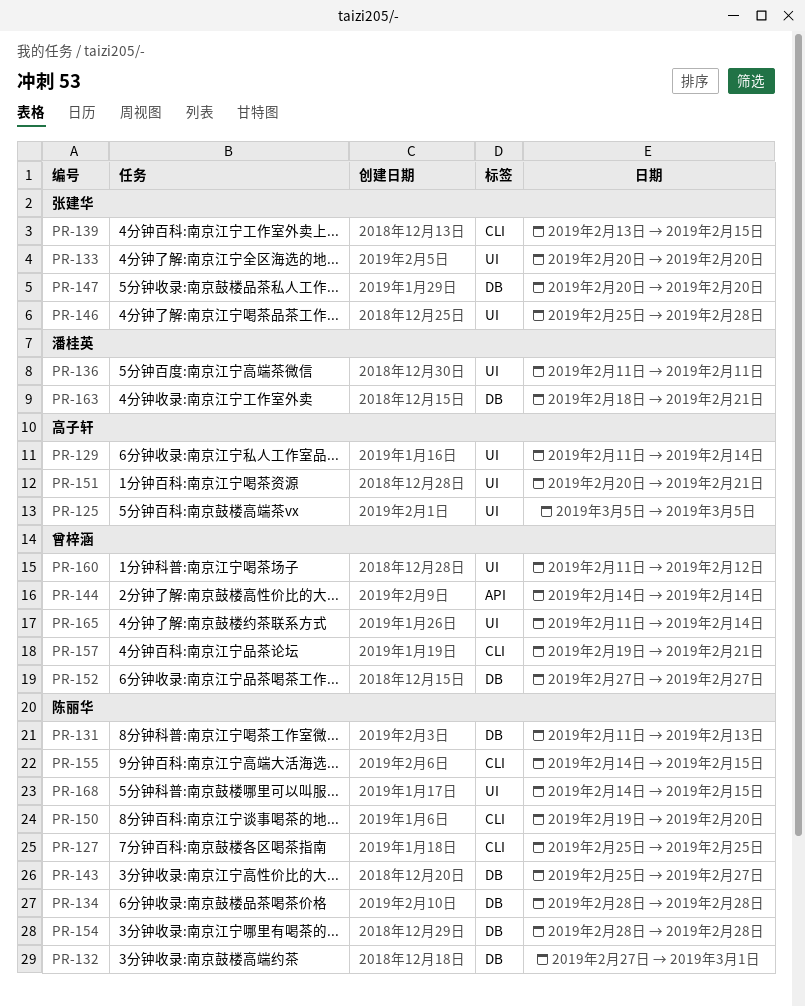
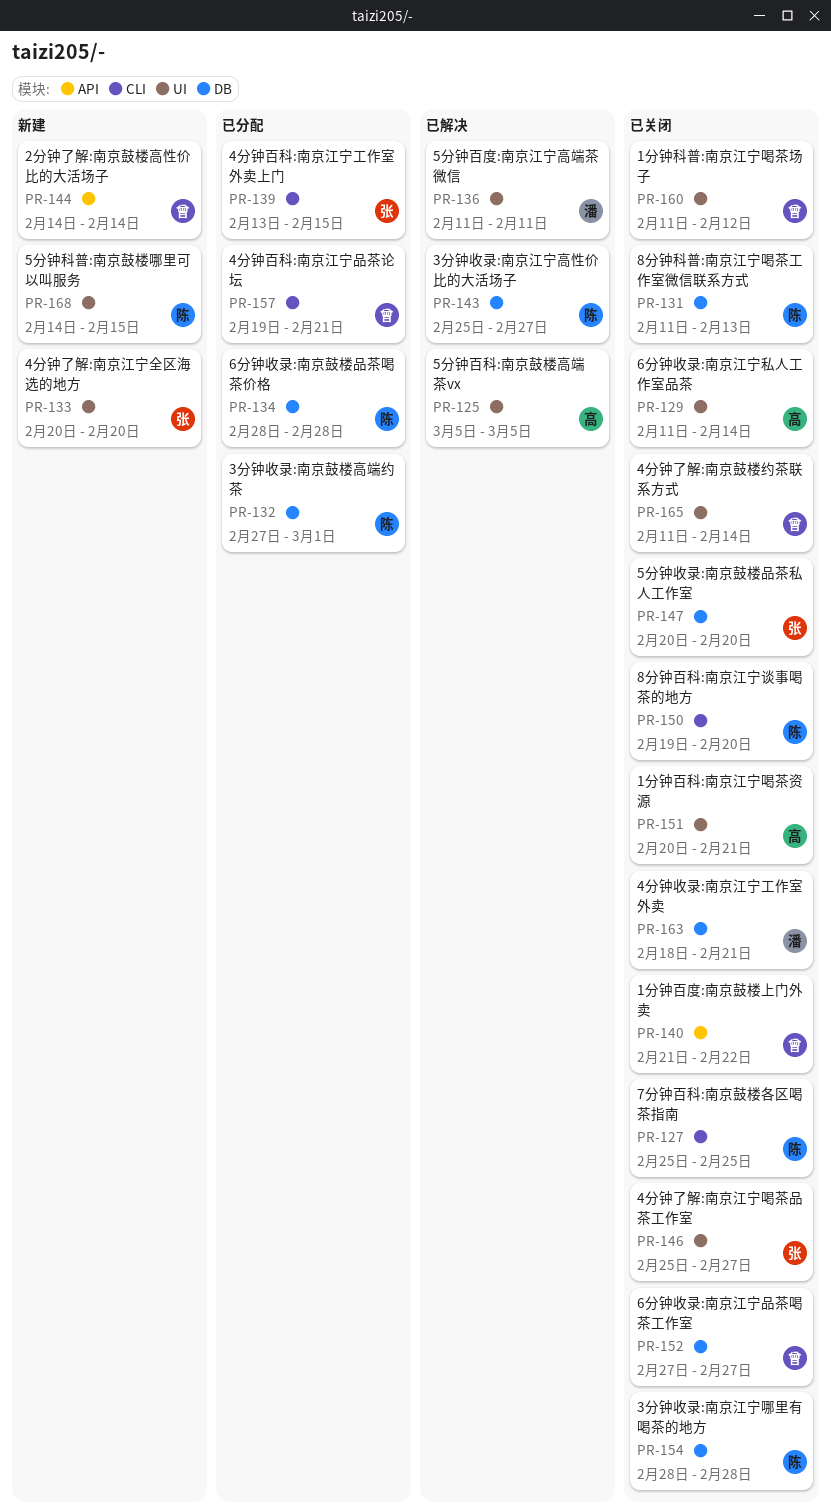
PR-140: none -> present
PR-146, due: Feb 28 -> Feb 27
PR-155: present -> none

